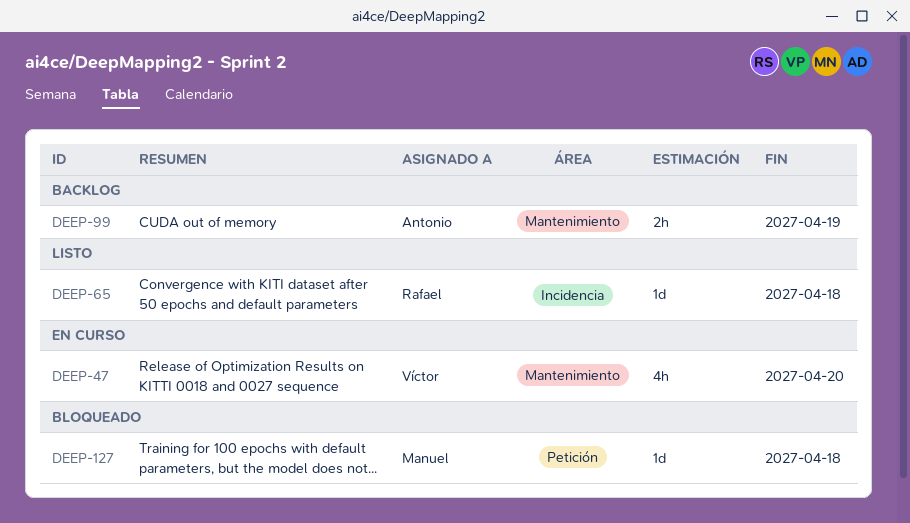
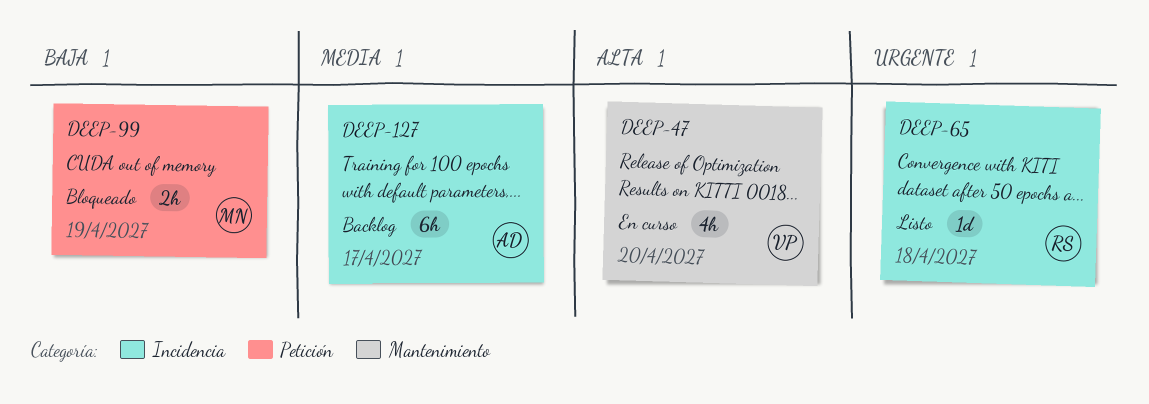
DEEP-99, status: Backlog -> Bloqueado
DEEP-99, owner: Antonio -> Manuel
DEEP-99, label: Mantenimiento -> Petición
DEEP-127, status: Bloqueado -> Backlog
DEEP-127, owner: Manuel -> Antonio
DEEP-127, label: Petición -> Incidencia
DEEP-127, estimate: 1d -> 6h
DEEP-127, due: Apr 18 -> Apr 17

